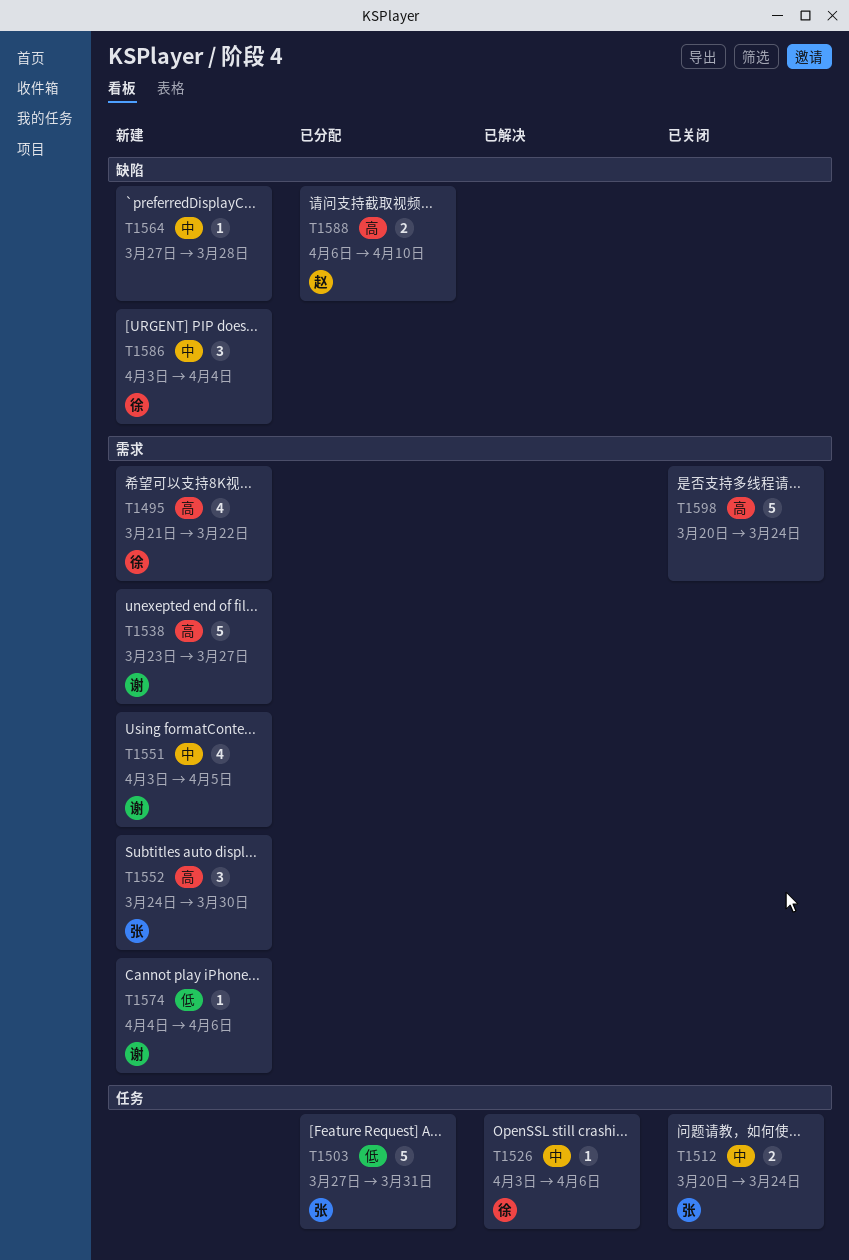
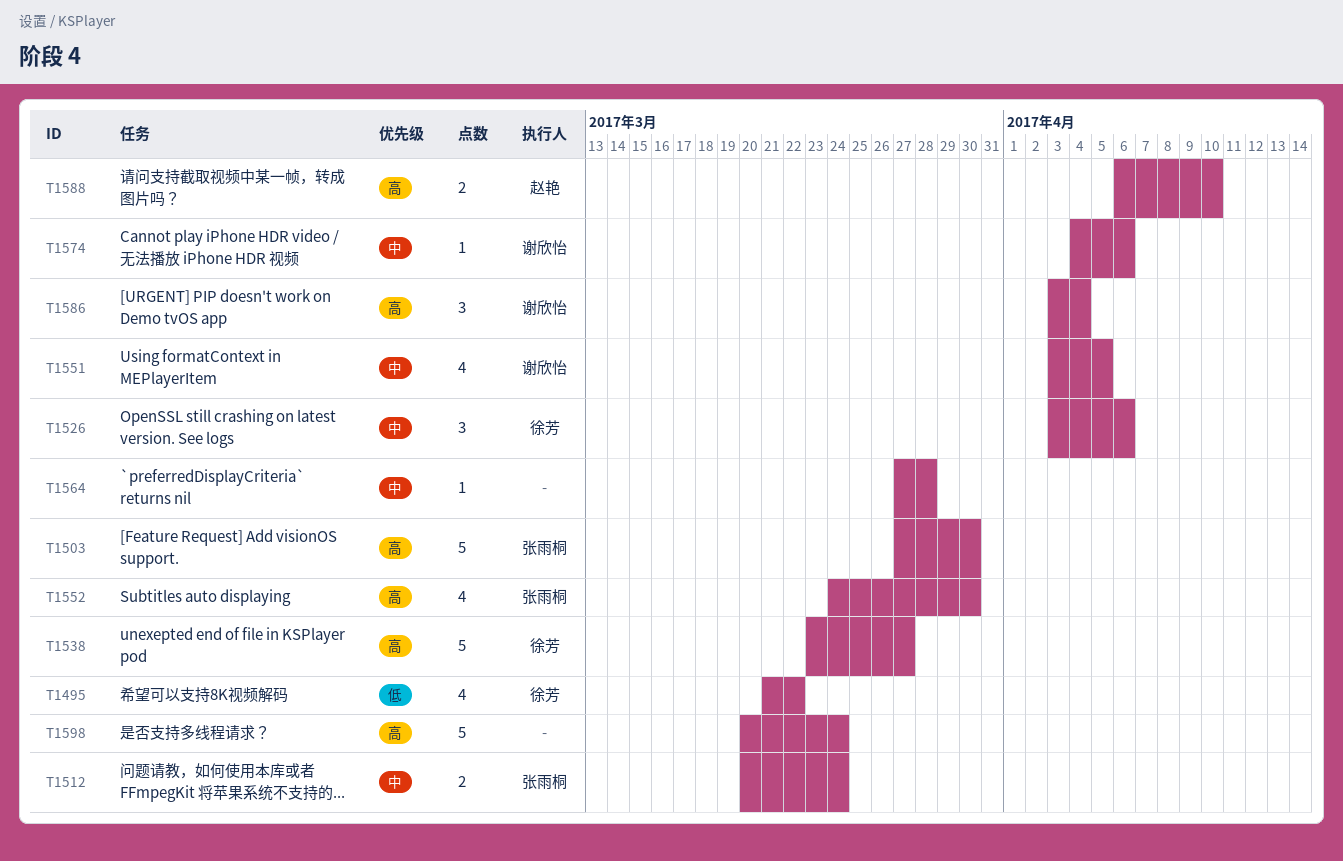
T1495, priority: 高 -> 低
T1503, priority: 低 -> 高
T1503, due: Mar 31 -> Mar 30
T1526, estimate: 1 -> 3
T1538, owner: 谢欣怡 -> 徐芳
T1552, estimate: 3 -> 4
T1574, priority: 低 -> 中
T1586, owner: 徐芳 -> 谢欣怡
T1586, priority: 中 -> 高

